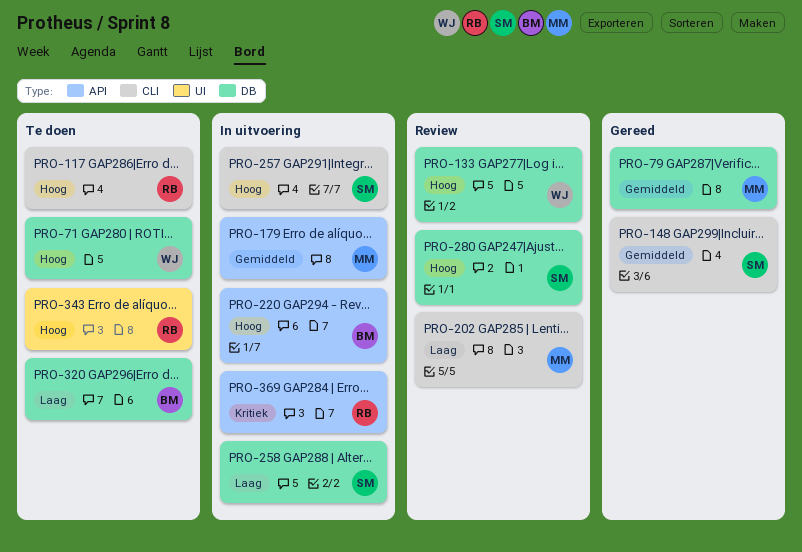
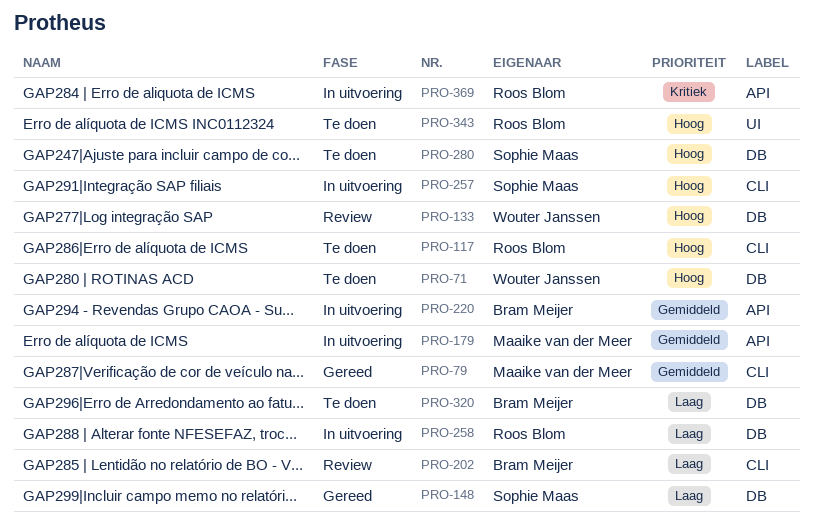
PRO-79, label: DB -> CLI
PRO-148, priority: Gemiddeld -> Laag
PRO-148, label: CLI -> DB
PRO-202, owner: Maaike van der Meer -> Bram Meijer
PRO-220, priority: Hoog -> Gemiddeld
PRO-258, owner: Sophie Maas -> Roos Blom
PRO-280, status: Review -> Te doen

